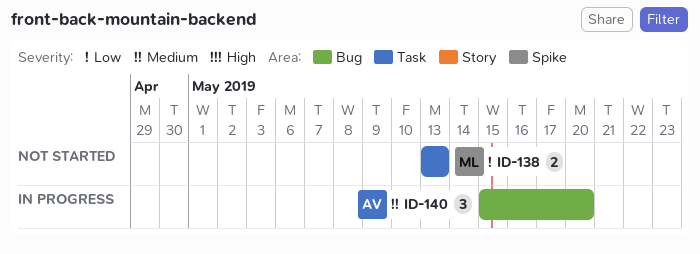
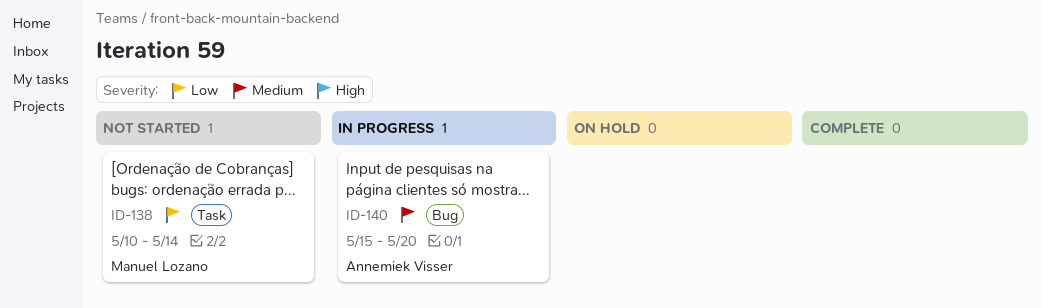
ID-138, start: May 13 -> May 10
ID-138, due: May 13 -> May 14

